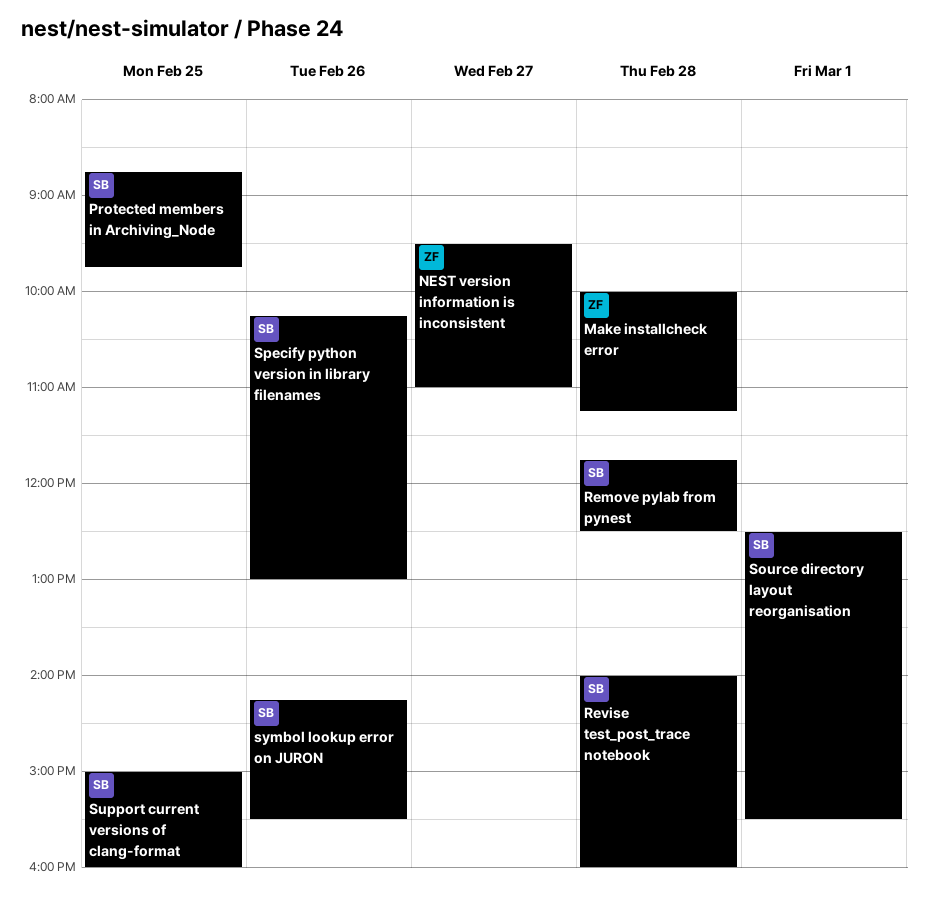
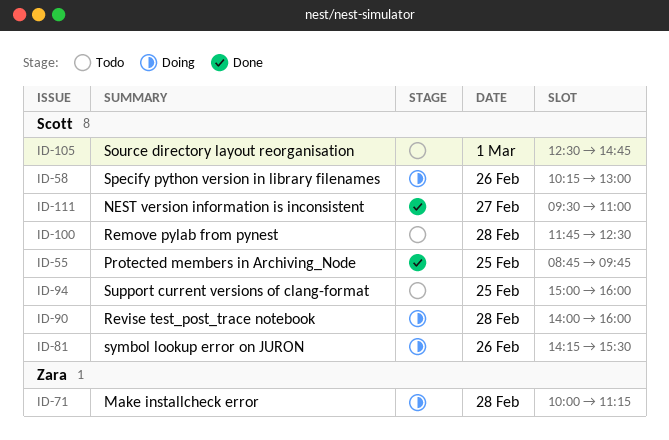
NEST version information is inconsistent, owner: Zara -> Scott
Source directory layout reorganisation, ends: 15:30 -> 14:45

